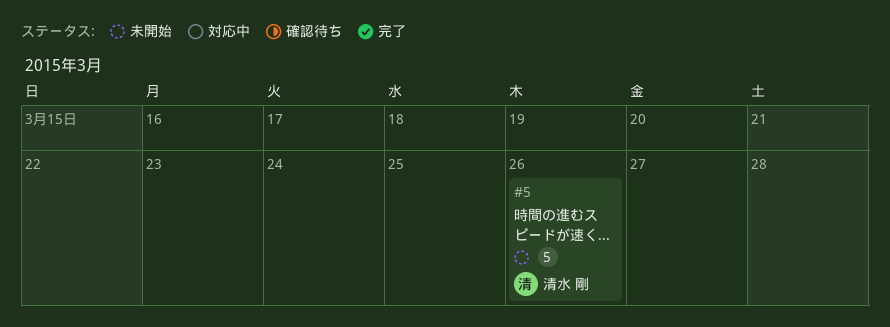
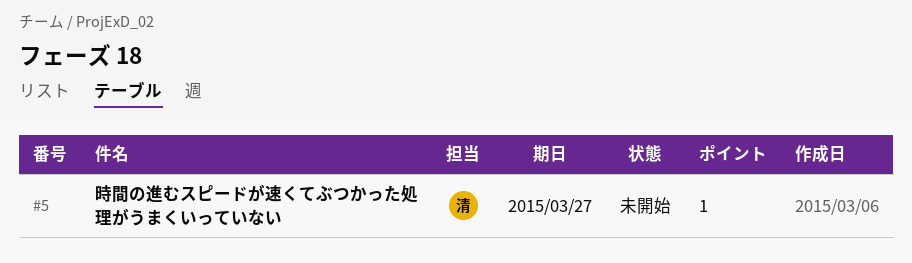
#5, estimate: 5 -> 1
#5, due: Mar 26 -> Mar 27

